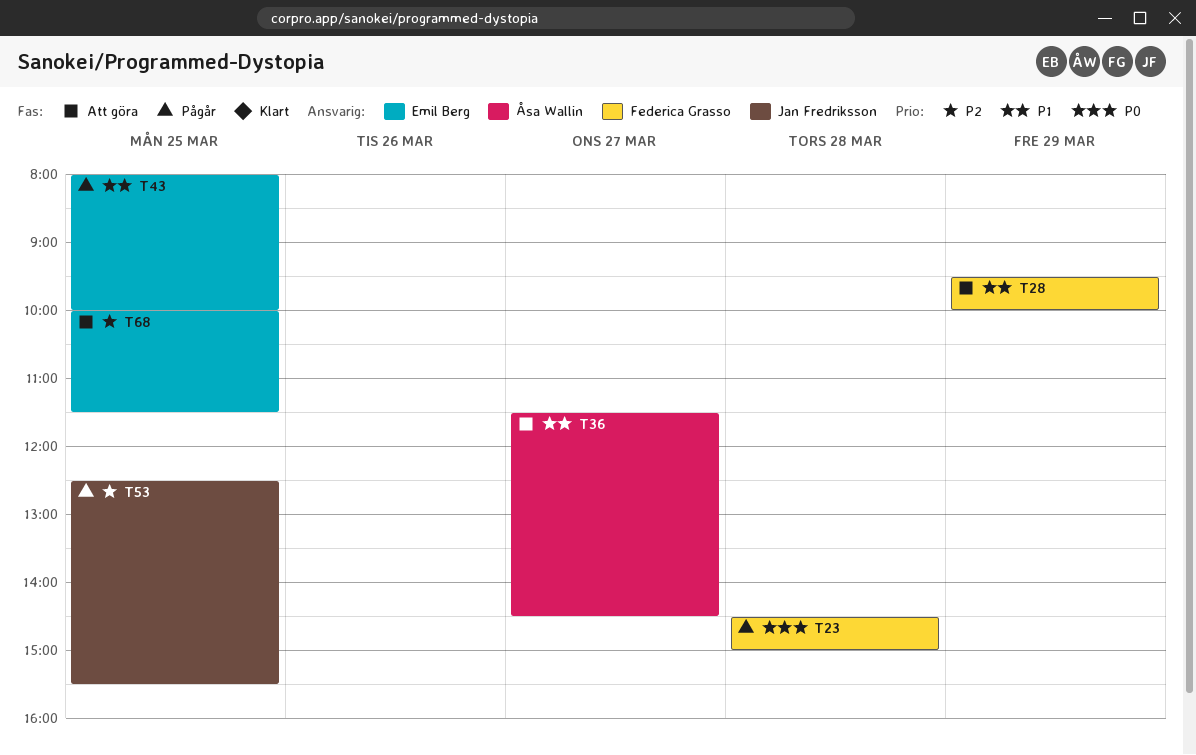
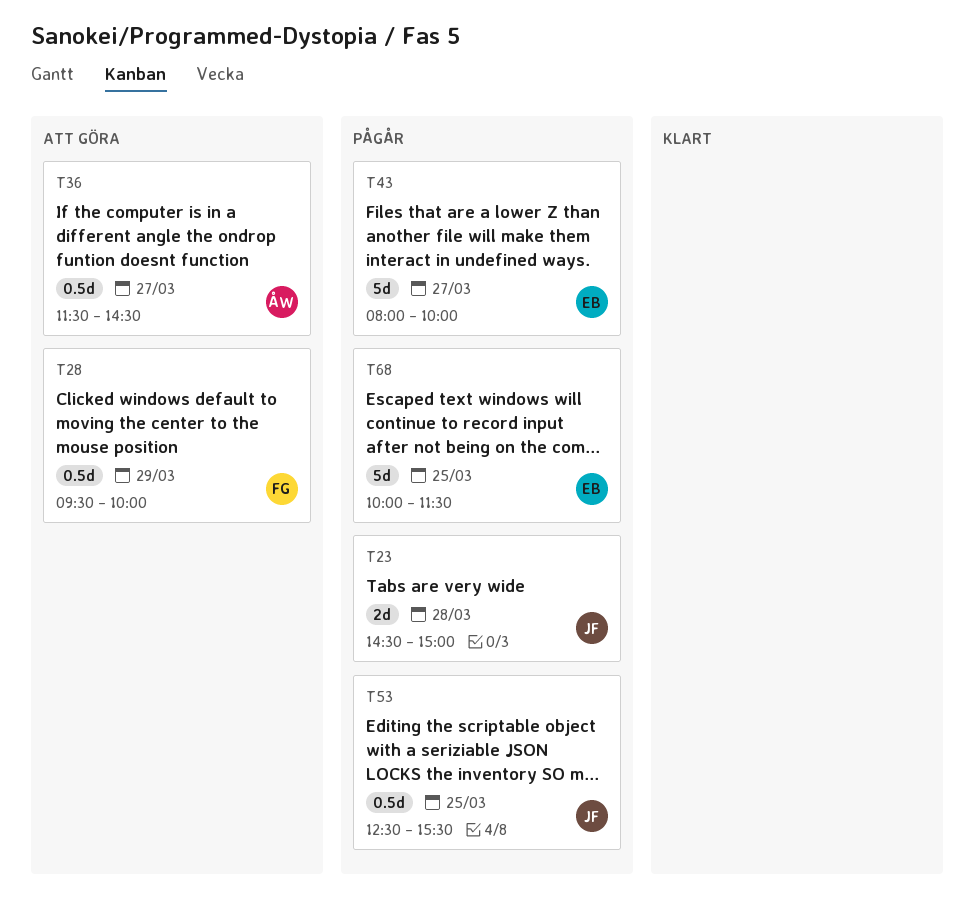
T23, owner: Federica Grasso -> Jan Fredriksson
T43, day: Mar 25 -> Mar 27
T68, status: Att göra -> Pågår

